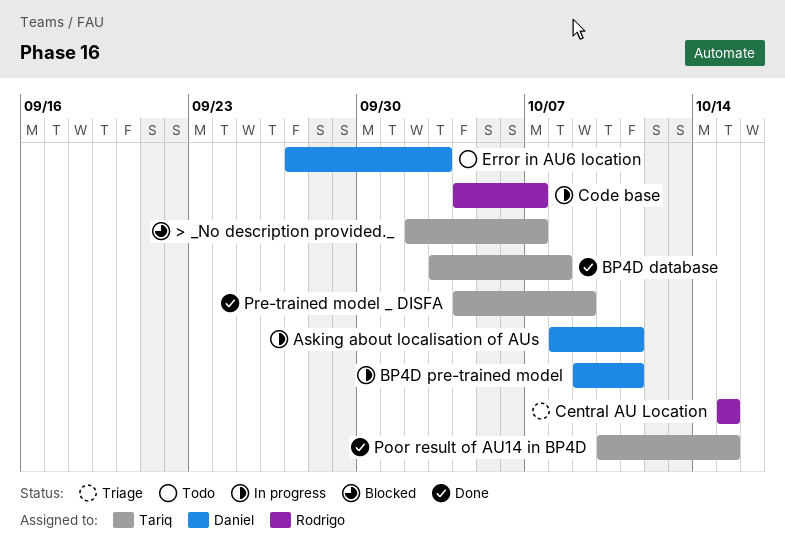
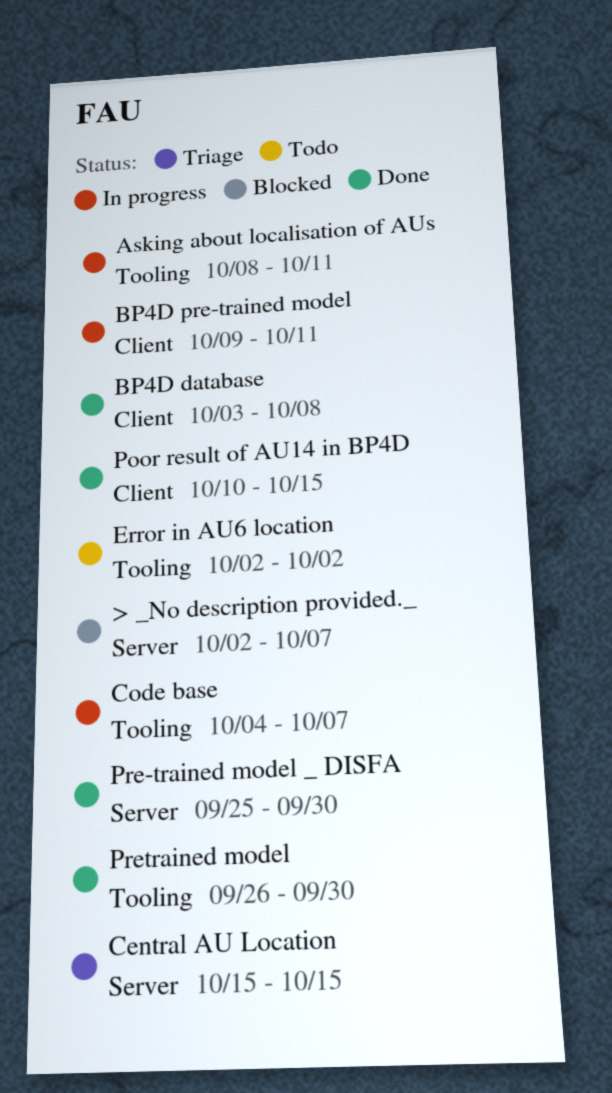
Error in AU6 location, start: Sep 27 -> Oct 2
Error in AU6 location, due: Oct 3 -> Oct 2
Pre-trained model _ DISFA, start: Oct 4 -> Sep 25
Pre-trained model _ DISFA, due: Oct 9 -> Sep 30
Pretrained model: none -> present

